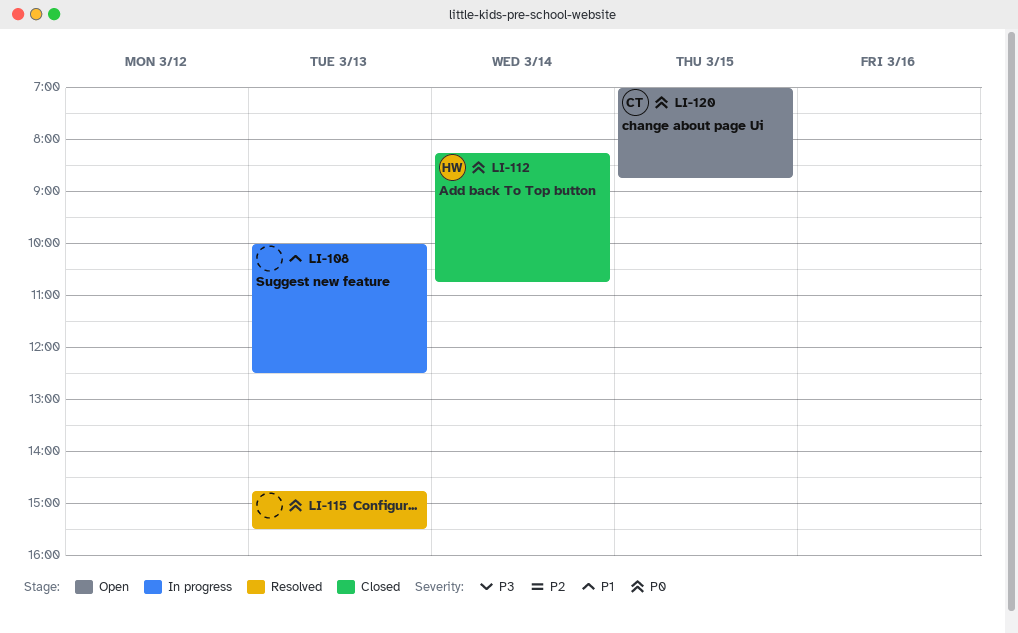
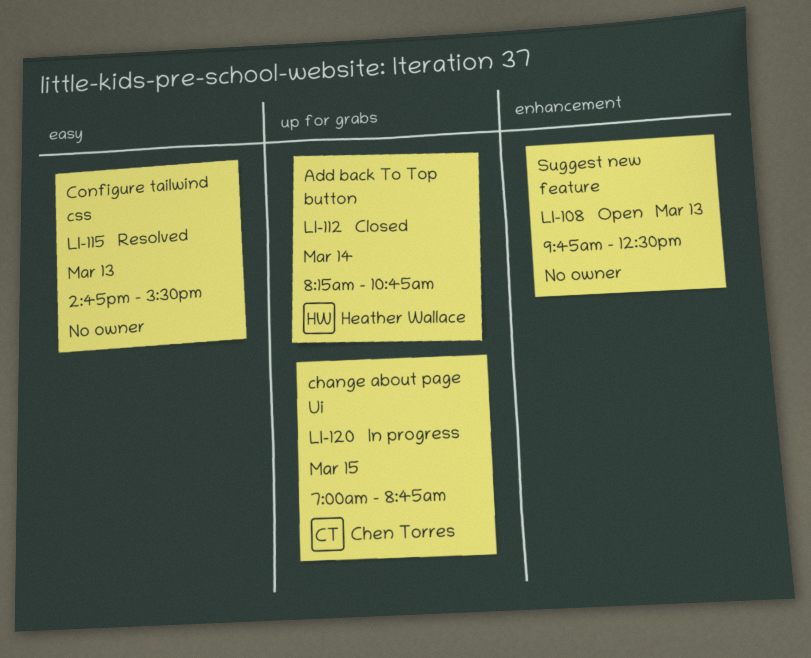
LI-108, status: In progress -> Open
LI-108, begins: 10:00 -> 09:45
LI-120, status: Open -> In progress

